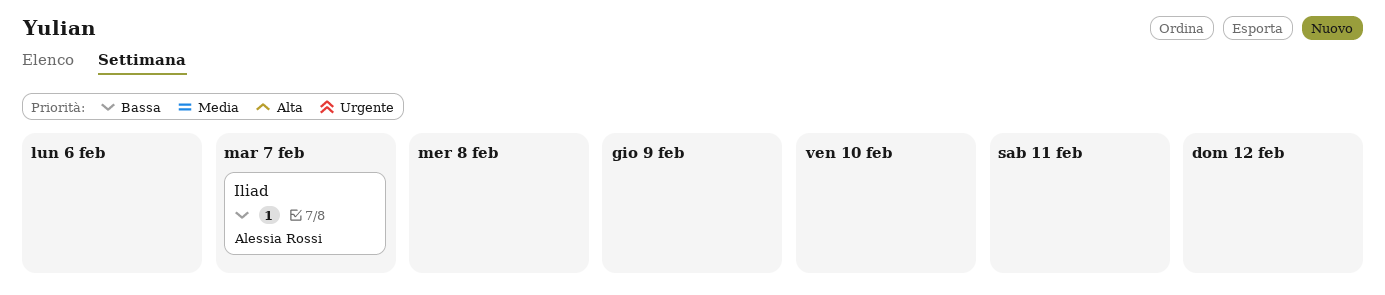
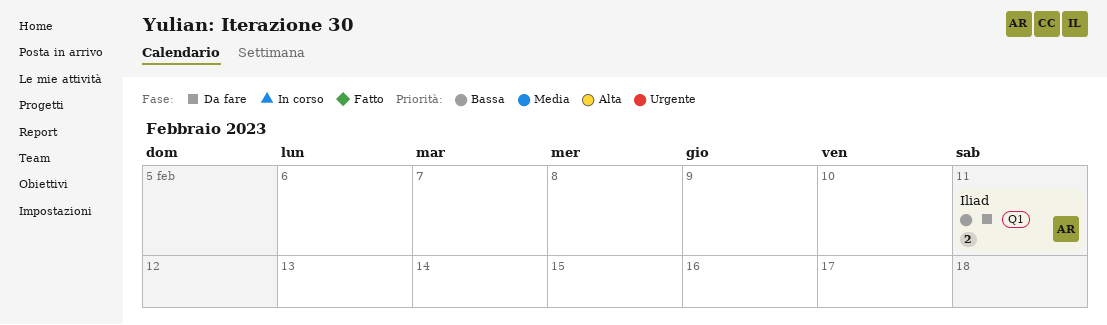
Iliad, estimate: 1 -> 2
Iliad, due: Feb 7 -> Feb 11

